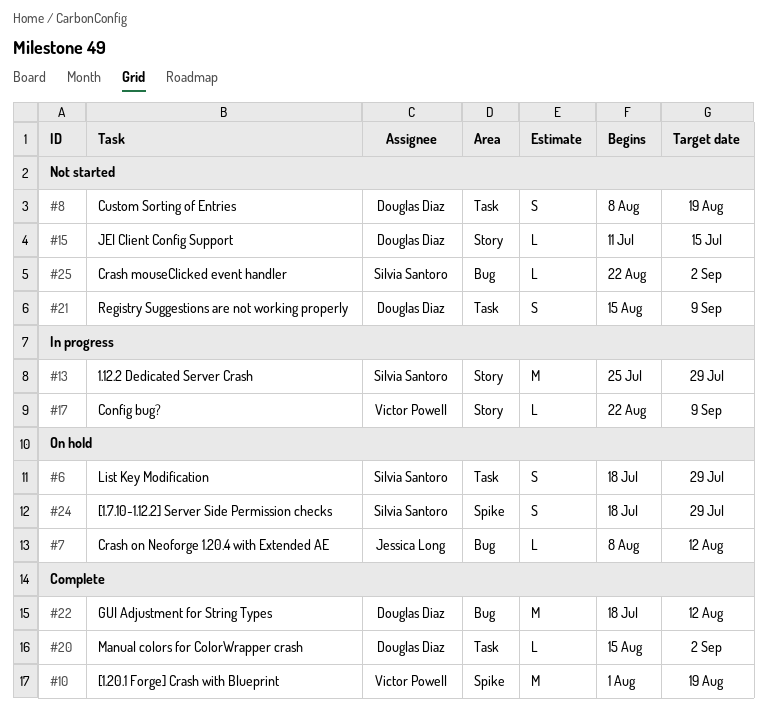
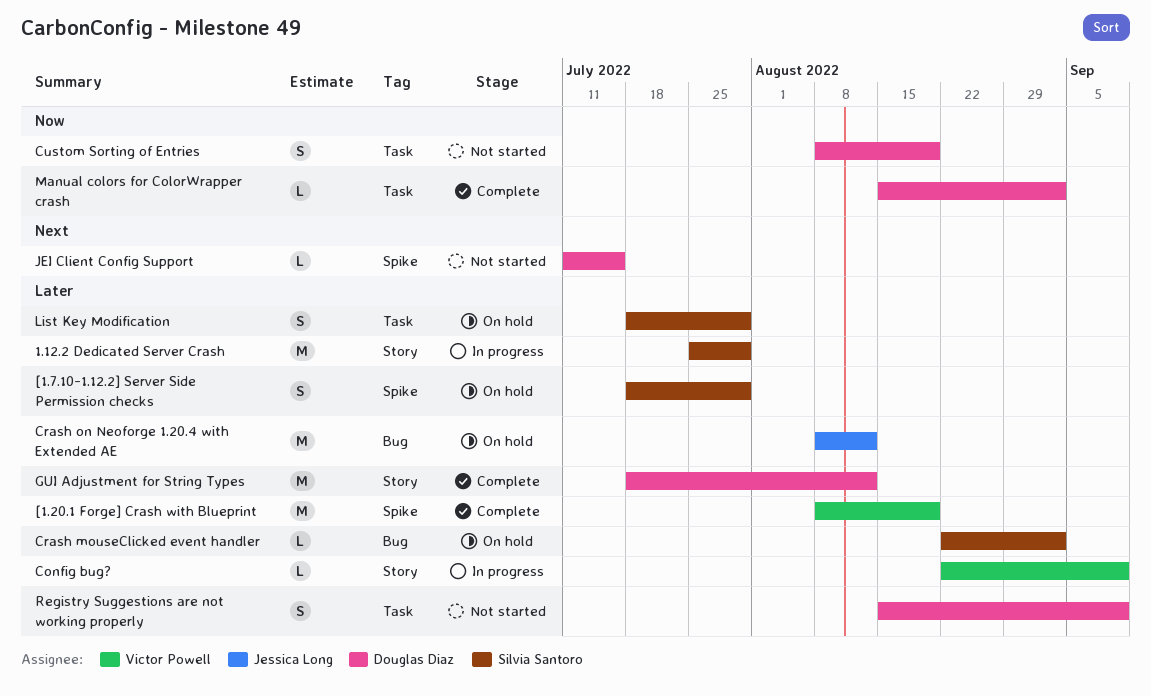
[1.20.1 Forge] Crash with Blueprint, start: Aug 1 -> Aug 8
Crash mouseClicked event handler, status: Not started -> On hold
Crash on Neoforge 1.20.4 with Extended AE, estimate: L -> M
GUI Adjustment for String Types, label: Bug -> Story
JEI Client Config Support, label: Story -> Spike

